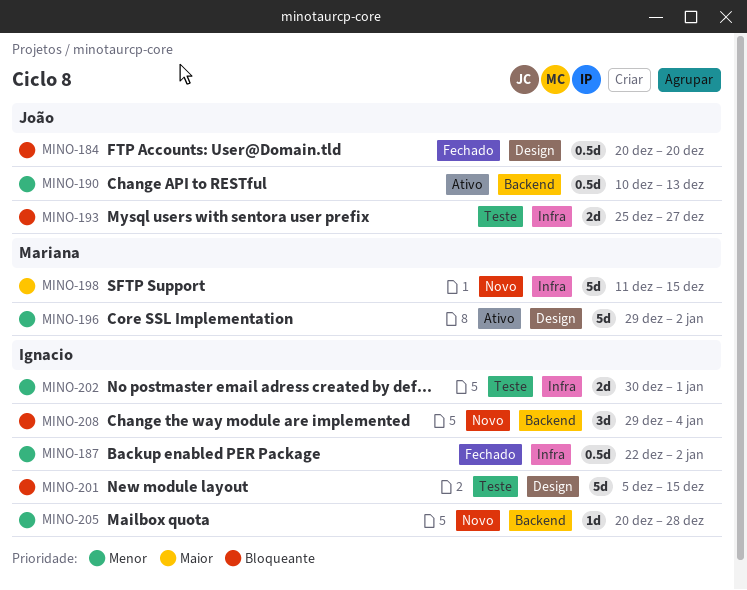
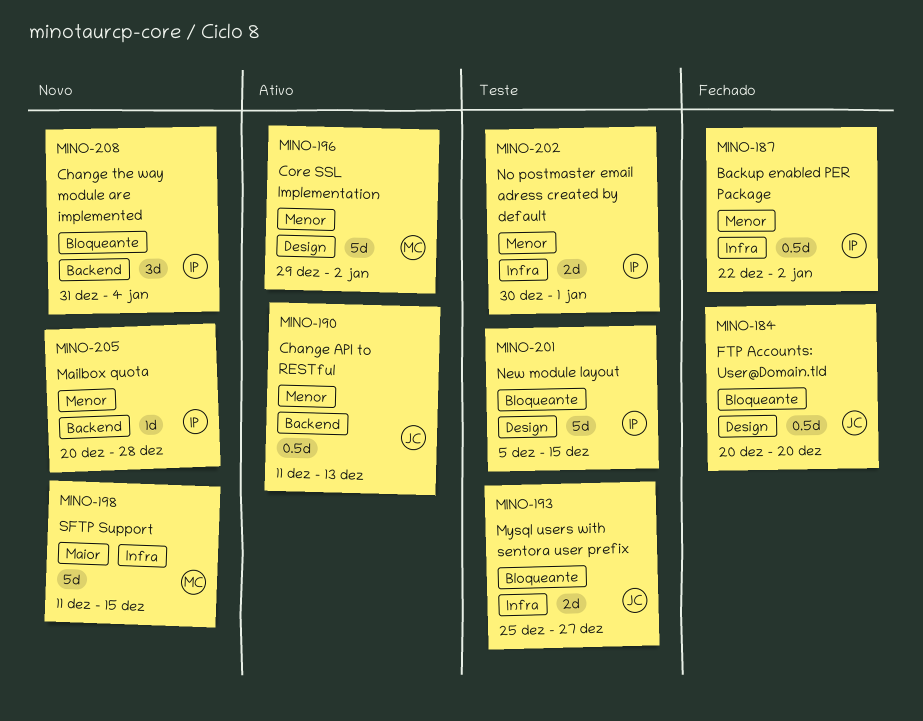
MINO-190, start: Dec 10 -> Dec 11
MINO-208, start: Dec 29 -> Dec 31

